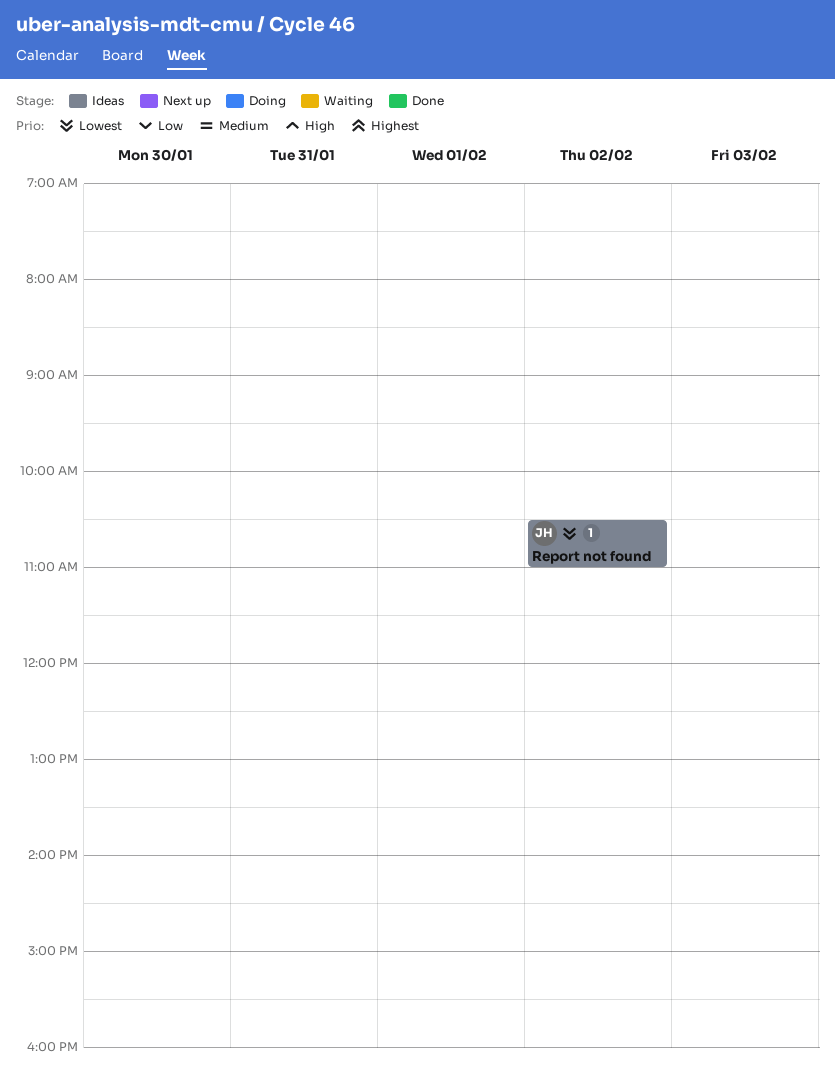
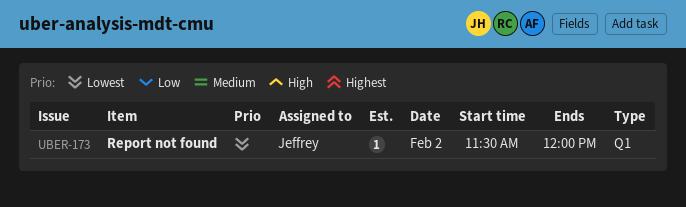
Report not found, begins: 10:30 -> 11:30
Report not found, ends: 11:00 -> 12:00

